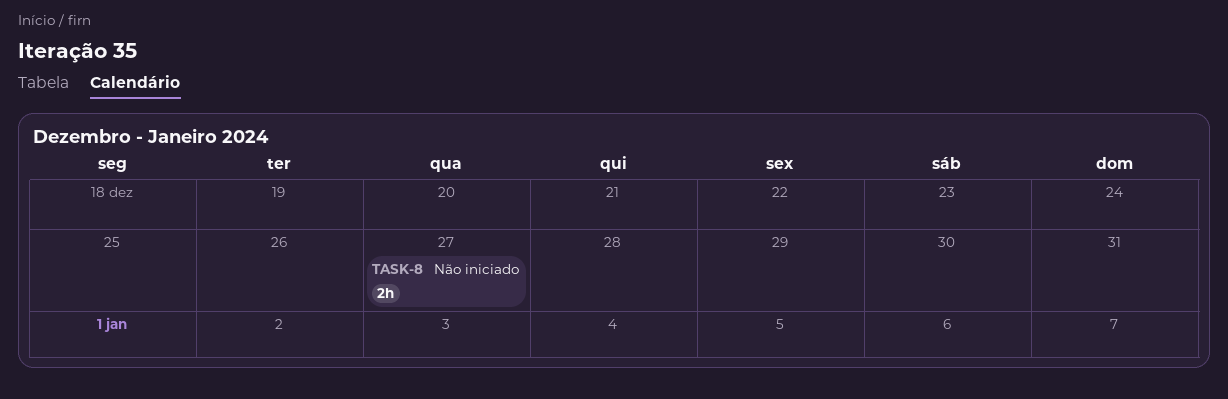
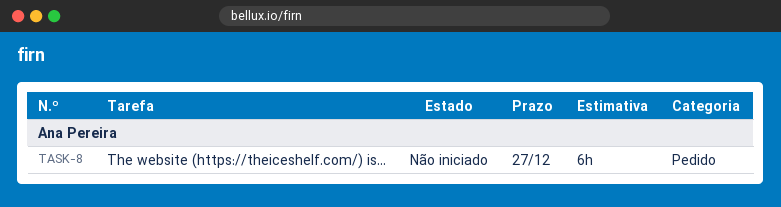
TASK-8, estimate: 2h -> 6h

